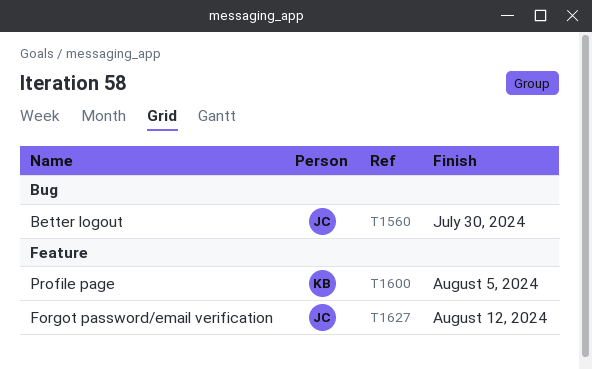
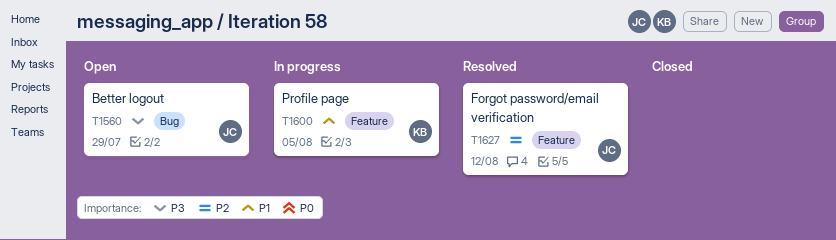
T1560, due: Jul 30 -> Jul 29

